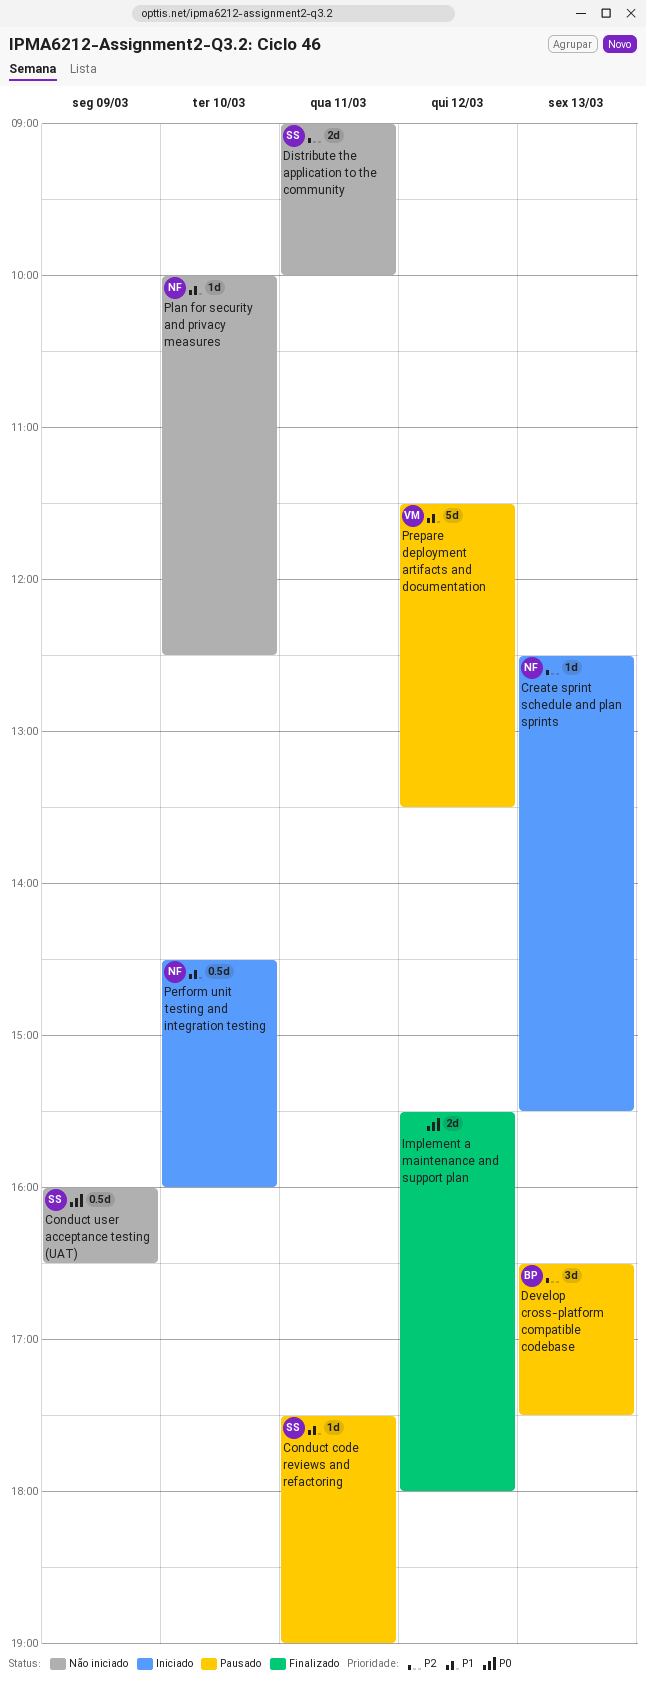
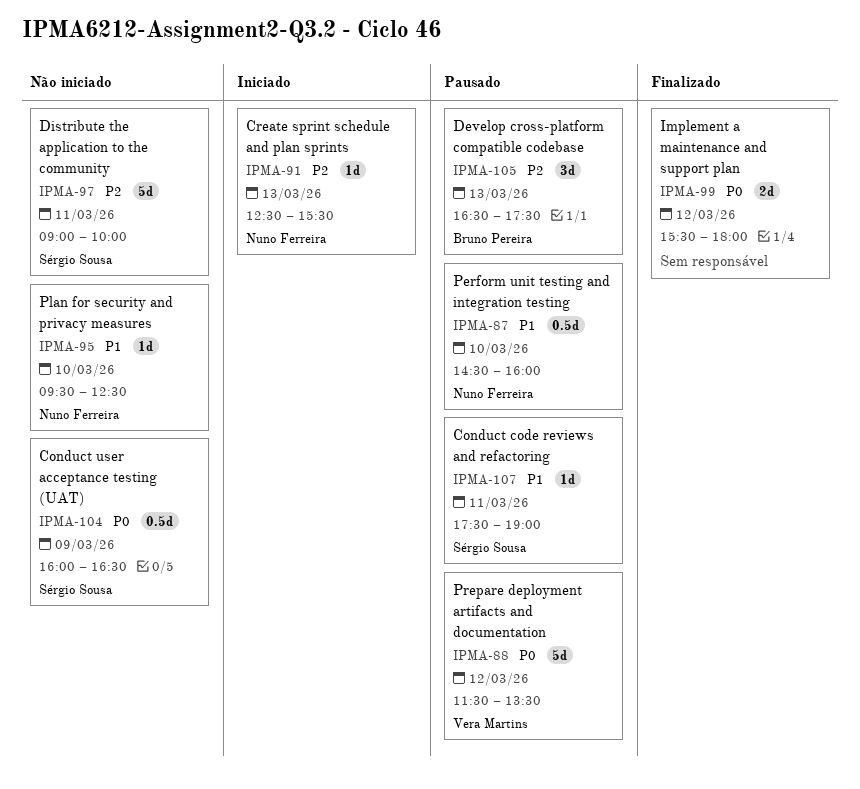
Distribute the application to the community, estimate: 2d -> 5d
Perform unit testing and integration testing, status: Iniciado -> Pausado
Plan for security and privacy measures, begins: 10:00 -> 09:30
Prepare deployment artifacts and documentation, priority: P1 -> P0

